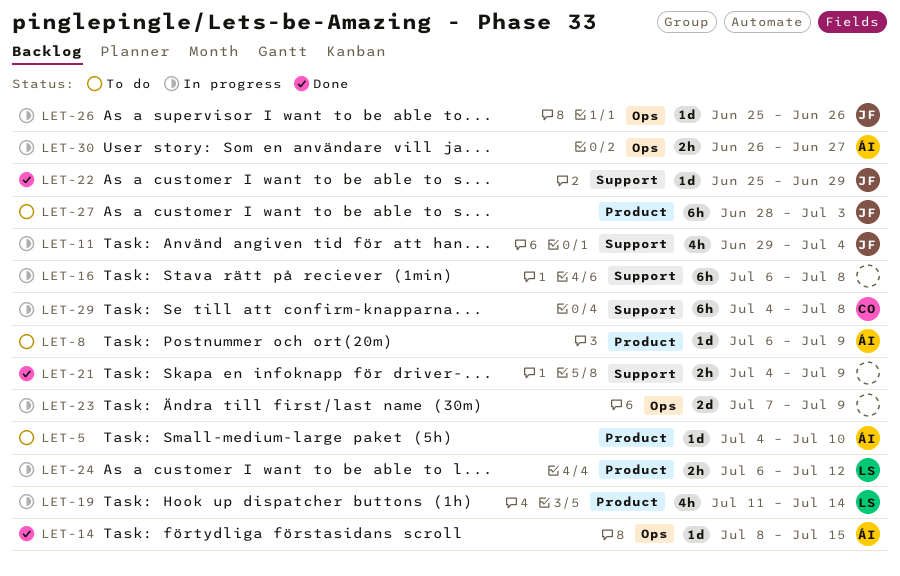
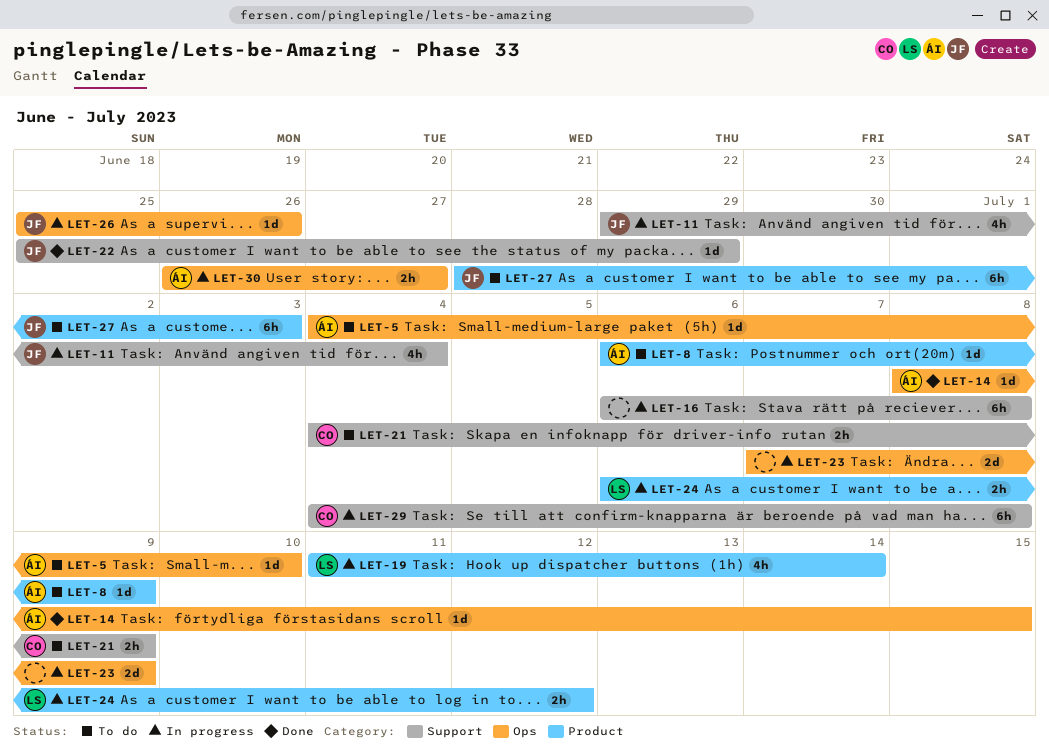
LET-5, label: Product -> Ops
LET-21, status: Done -> To do
LET-21, owner: none -> CO

